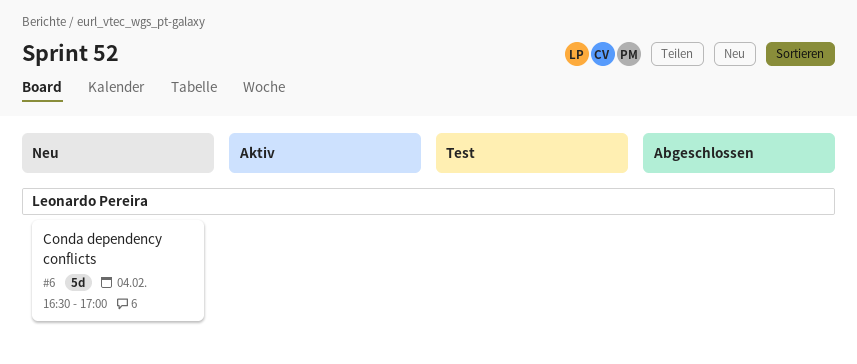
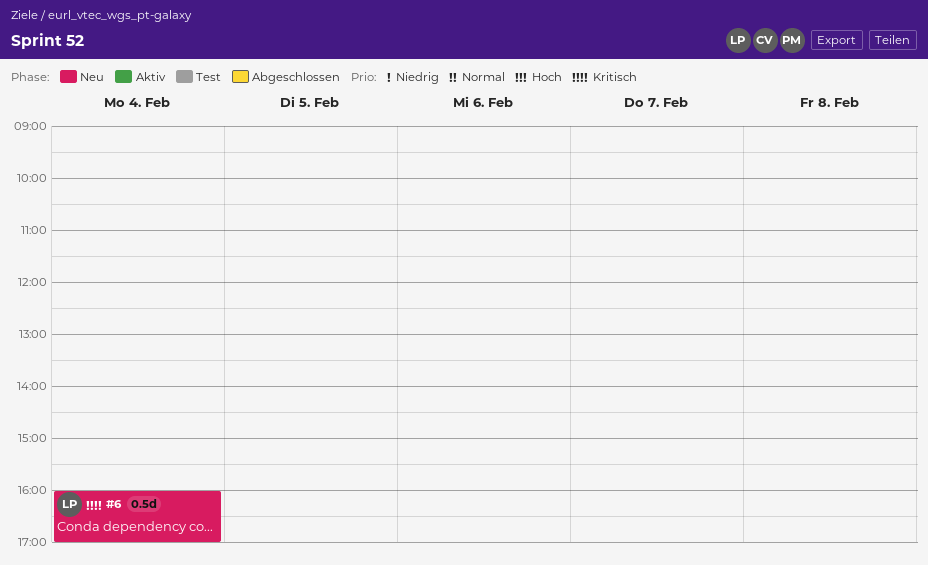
#6, estimate: 5d -> 0.5d
#6, begins: 16:30 -> 16:00

